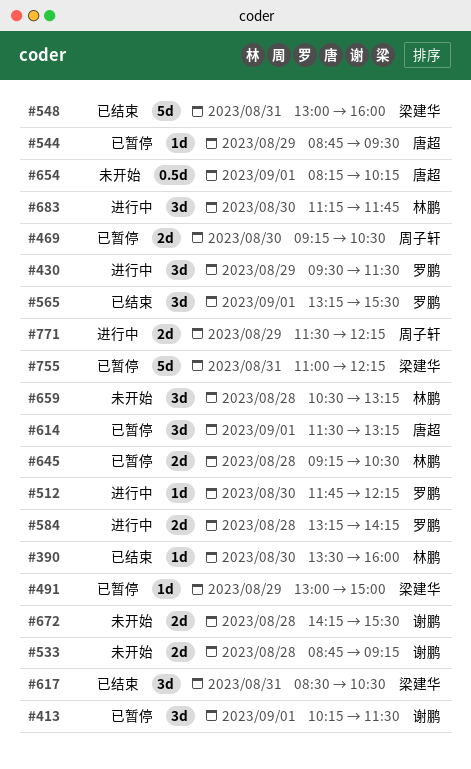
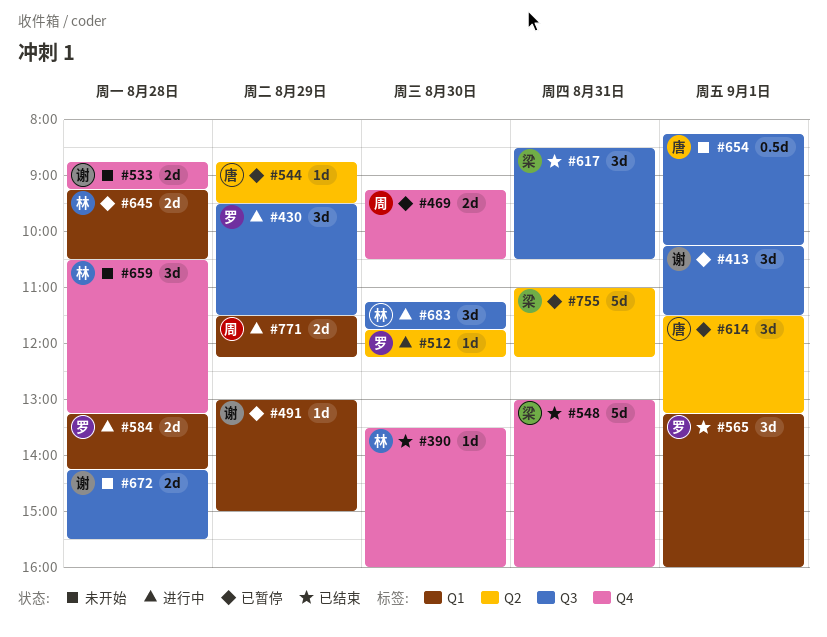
#491, owner: 梁建华 -> 谢鹏
#565, ends: 15:30 -> 16:00

